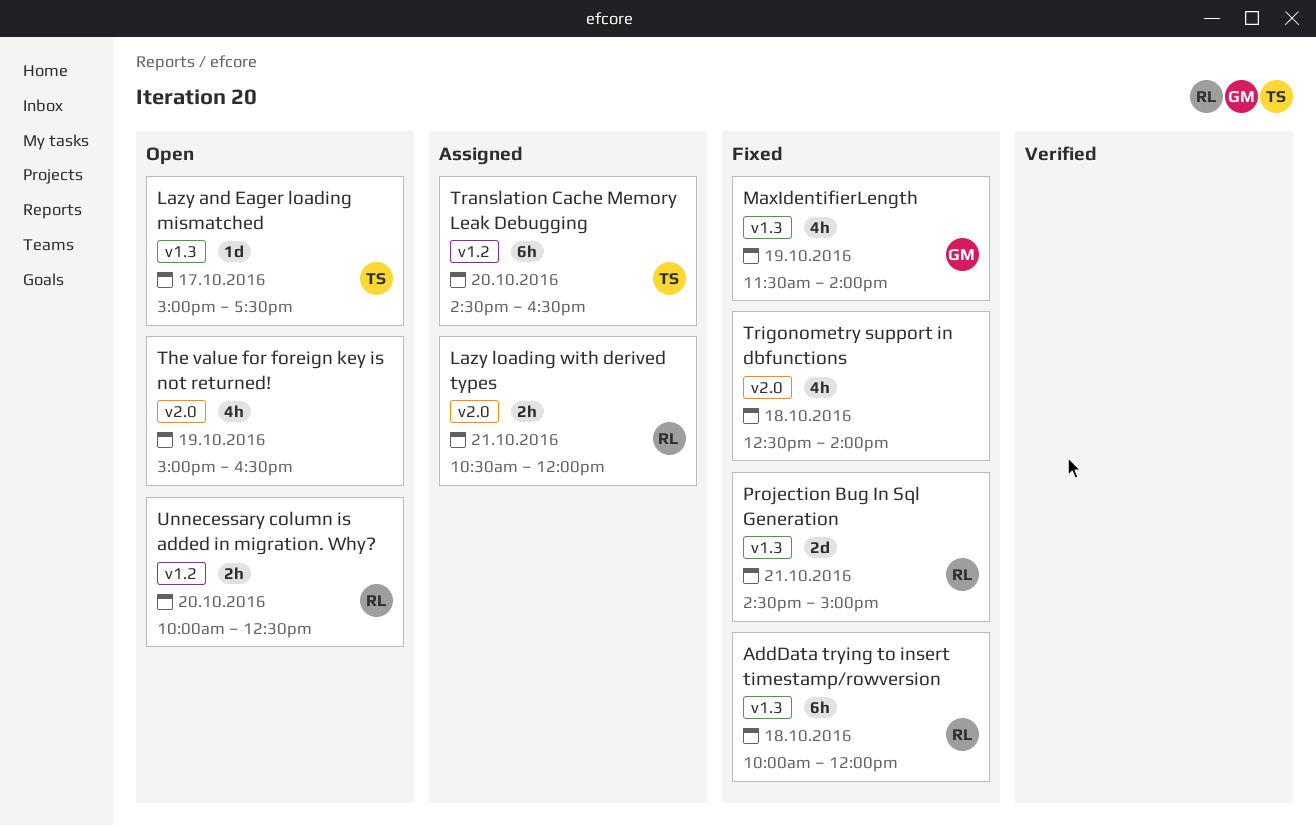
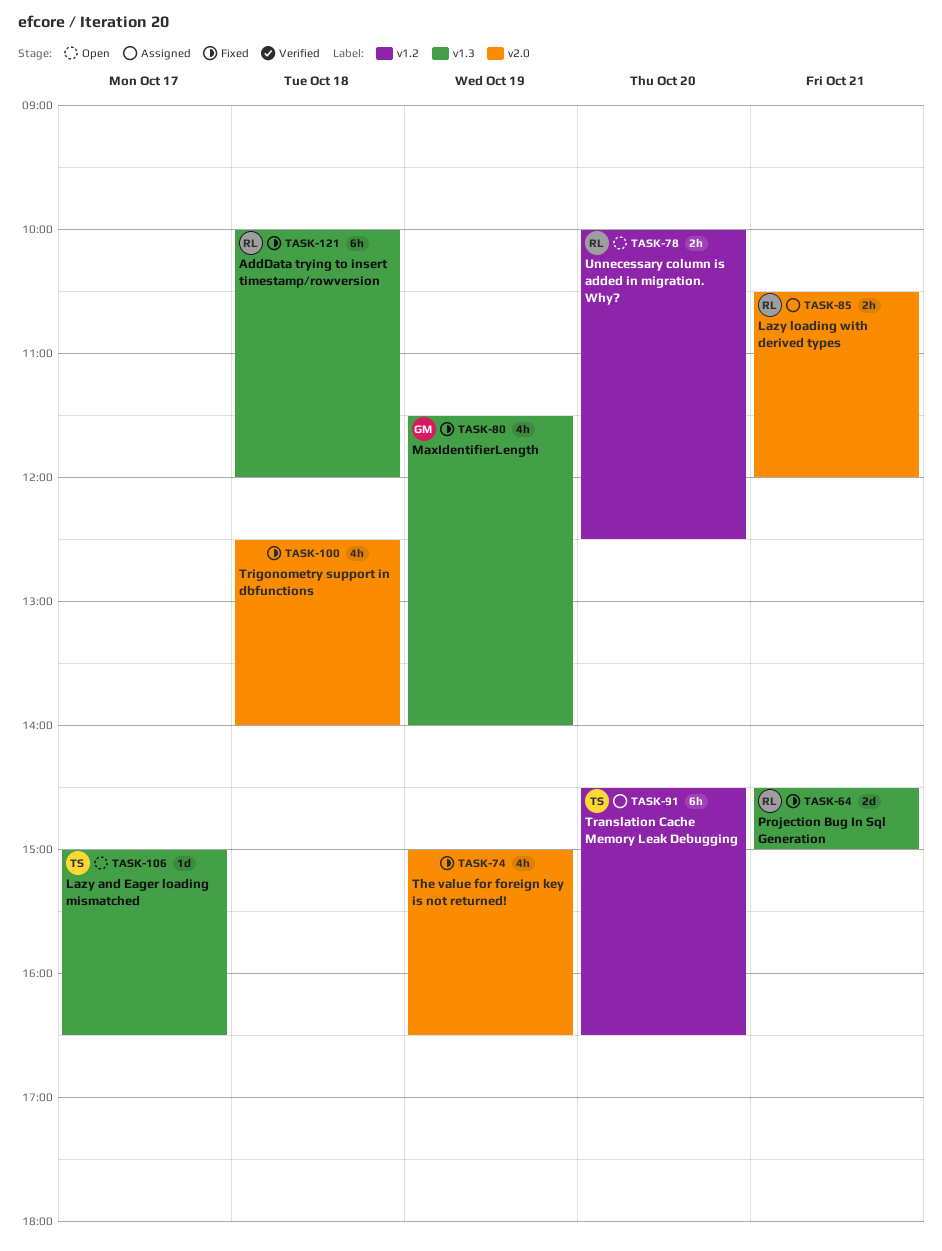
Lazy and Eager loading mismatched, ends: 17:30 -> 16:30
The value for foreign key is not returned!, status: Open -> Fixed

